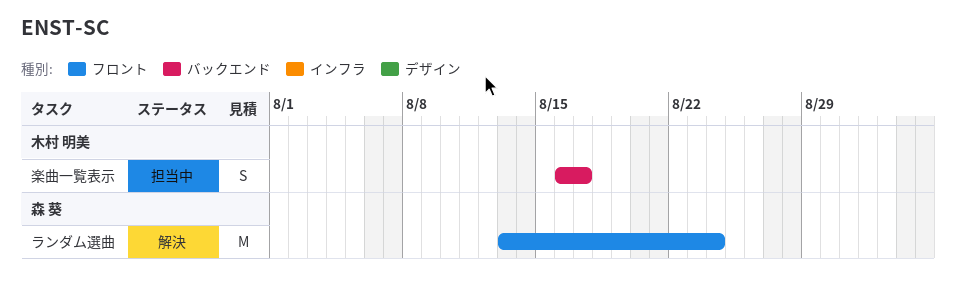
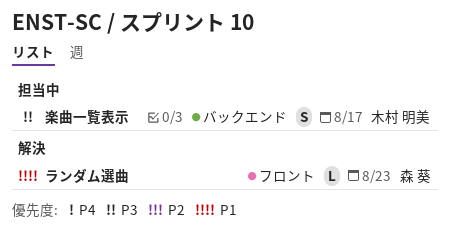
ランダム選曲, estimate: M -> L
ランダム選曲, due: Aug 24 -> Aug 23

